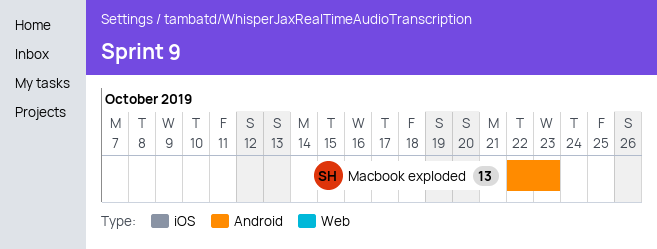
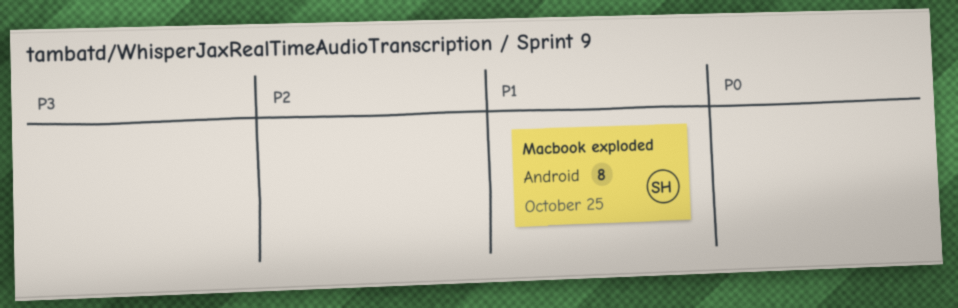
Macbook exploded, estimate: 13 -> 8
Macbook exploded, due: Oct 23 -> Oct 25

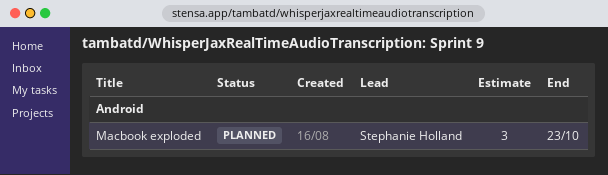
Macbook exploded, estimate: 8 -> 3
Macbook exploded, due: Oct 25 -> Oct 23

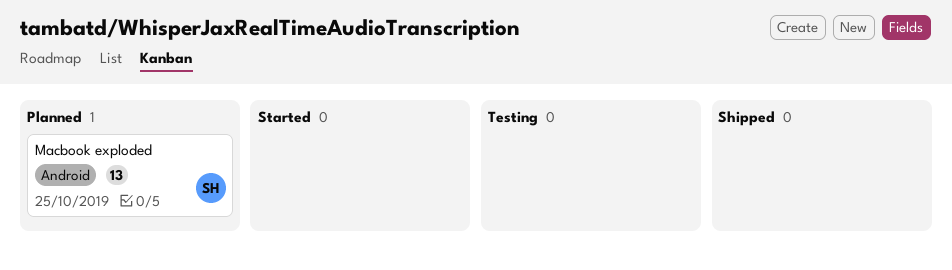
Macbook exploded, estimate: 3 -> 13
Macbook exploded, due: Oct 23 -> Oct 25

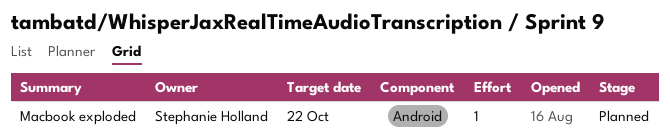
Macbook exploded, estimate: 13 -> 1
Macbook exploded, due: Oct 25 -> Oct 22

